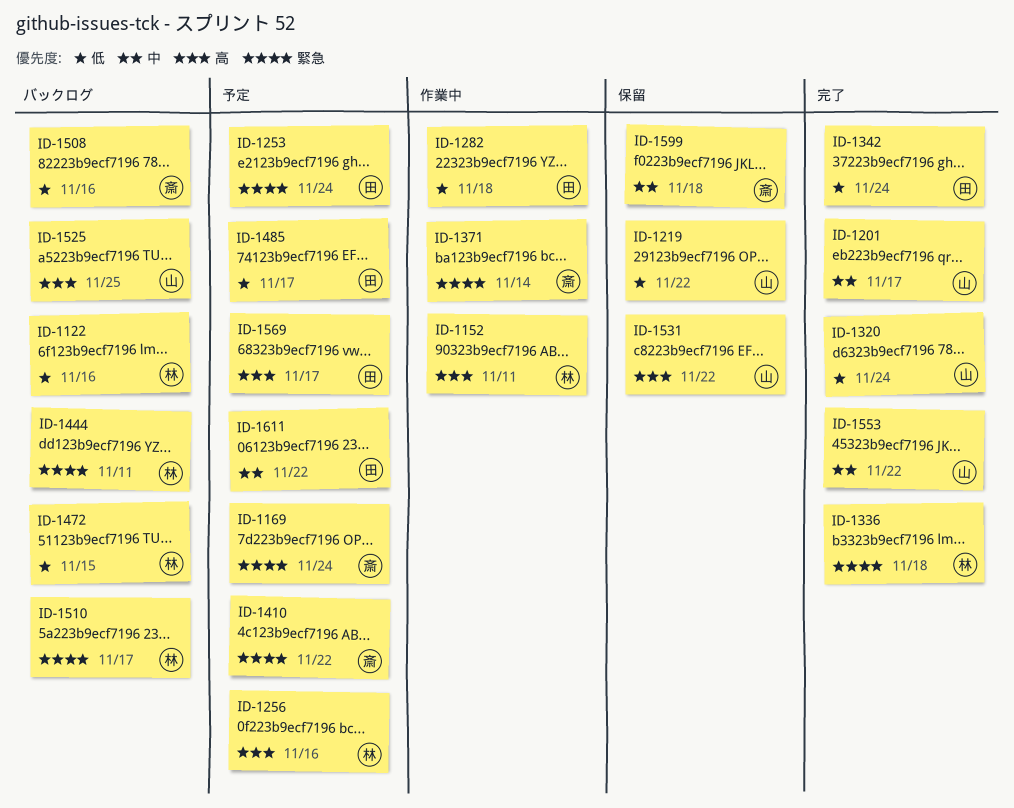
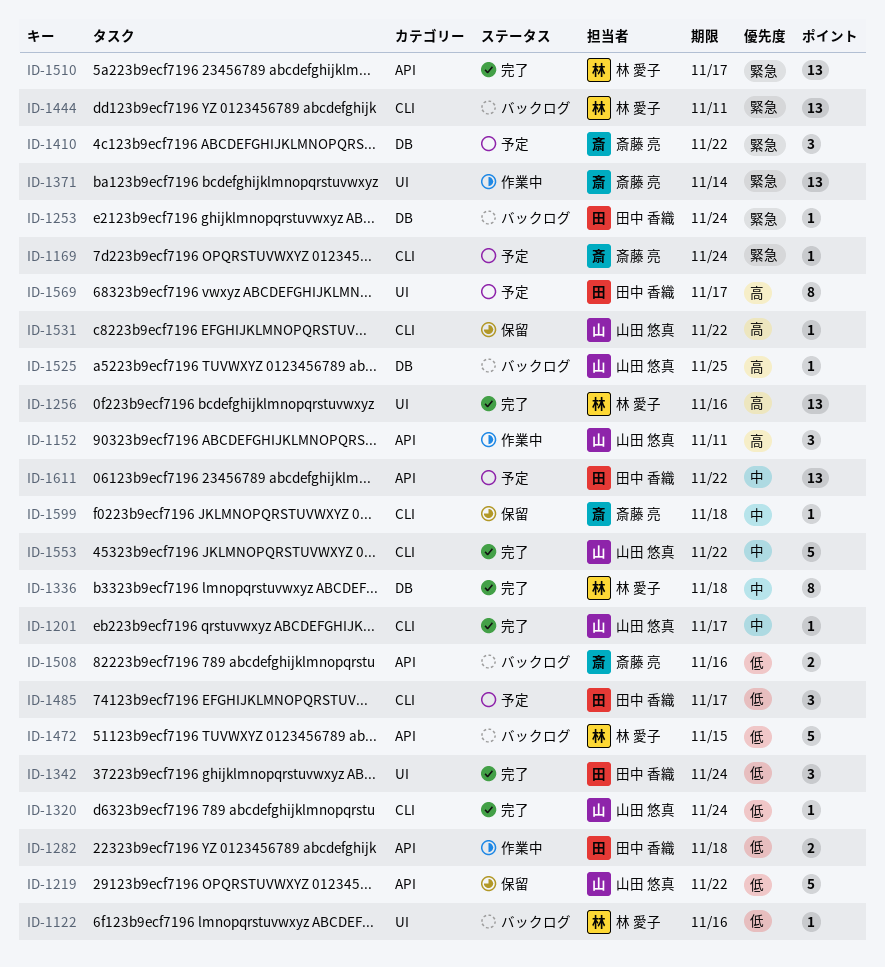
ID-1152, owner: 林 愛子 -> 山田 悠真
ID-1253, status: 予定 -> バックログ
ID-1256, status: 予定 -> 完了
ID-1336, priority: 緊急 -> 中
ID-1510, status: バックログ -> 完了

